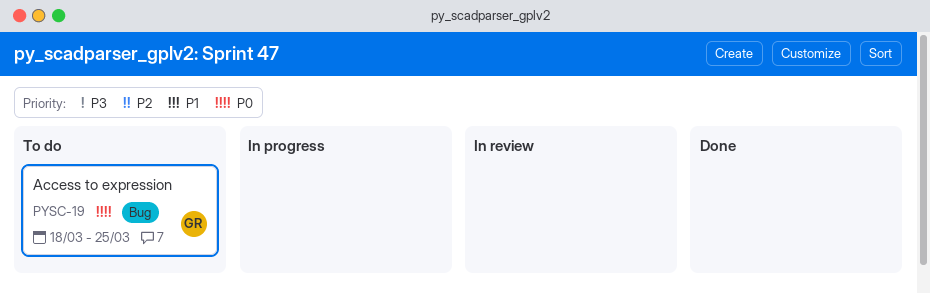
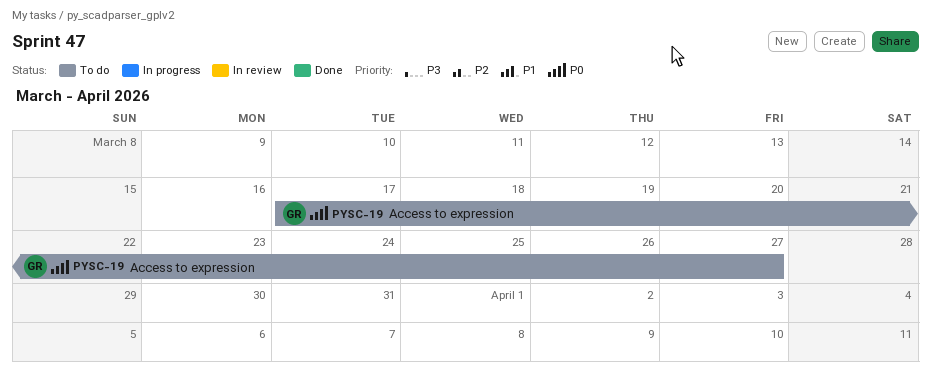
PYSC-19, start: Mar 18 -> Mar 17
PYSC-19, due: Mar 25 -> Mar 27

